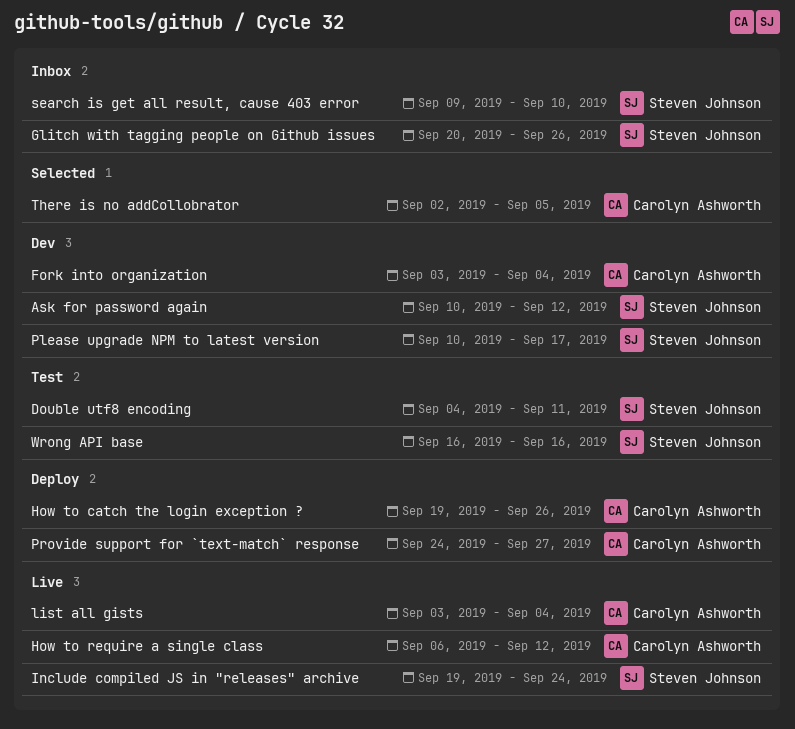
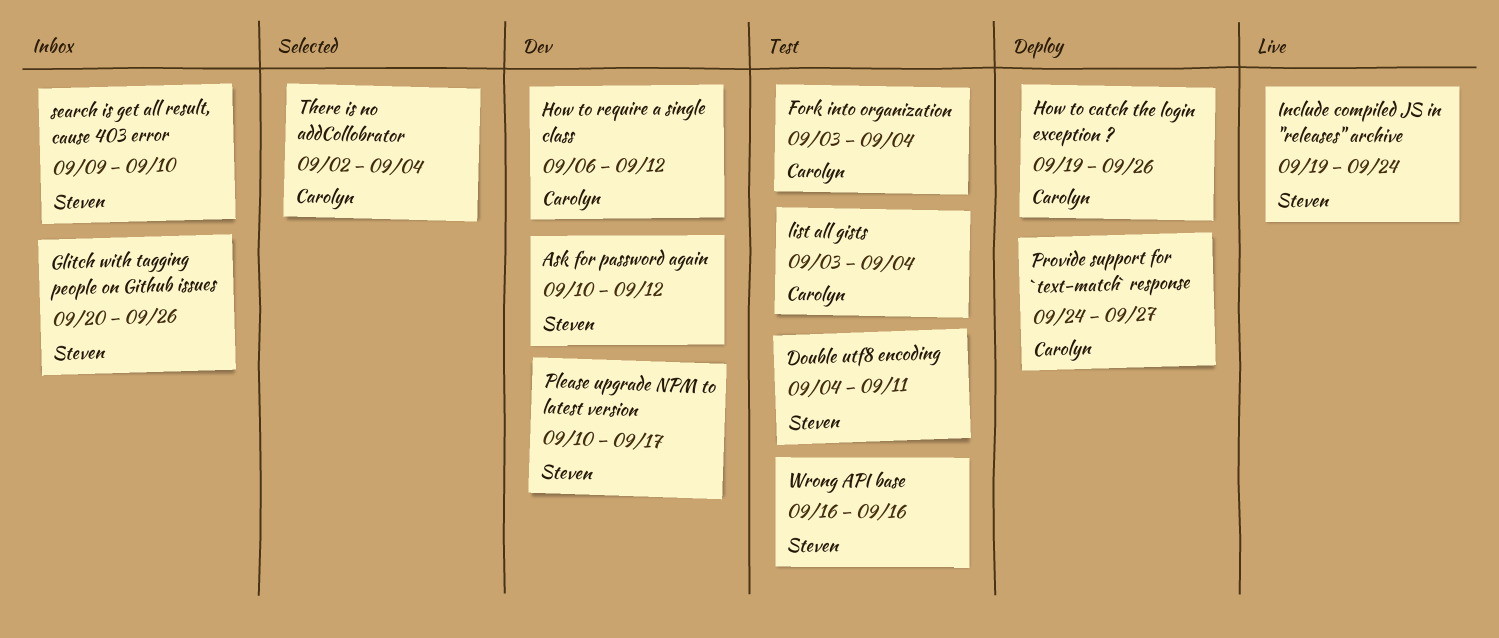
Fork into organization, status: Dev -> Test
How to require a single class, status: Live -> Dev
list all gists, status: Live -> Test
There is no addCollobrator, due: Sep 5 -> Sep 4

